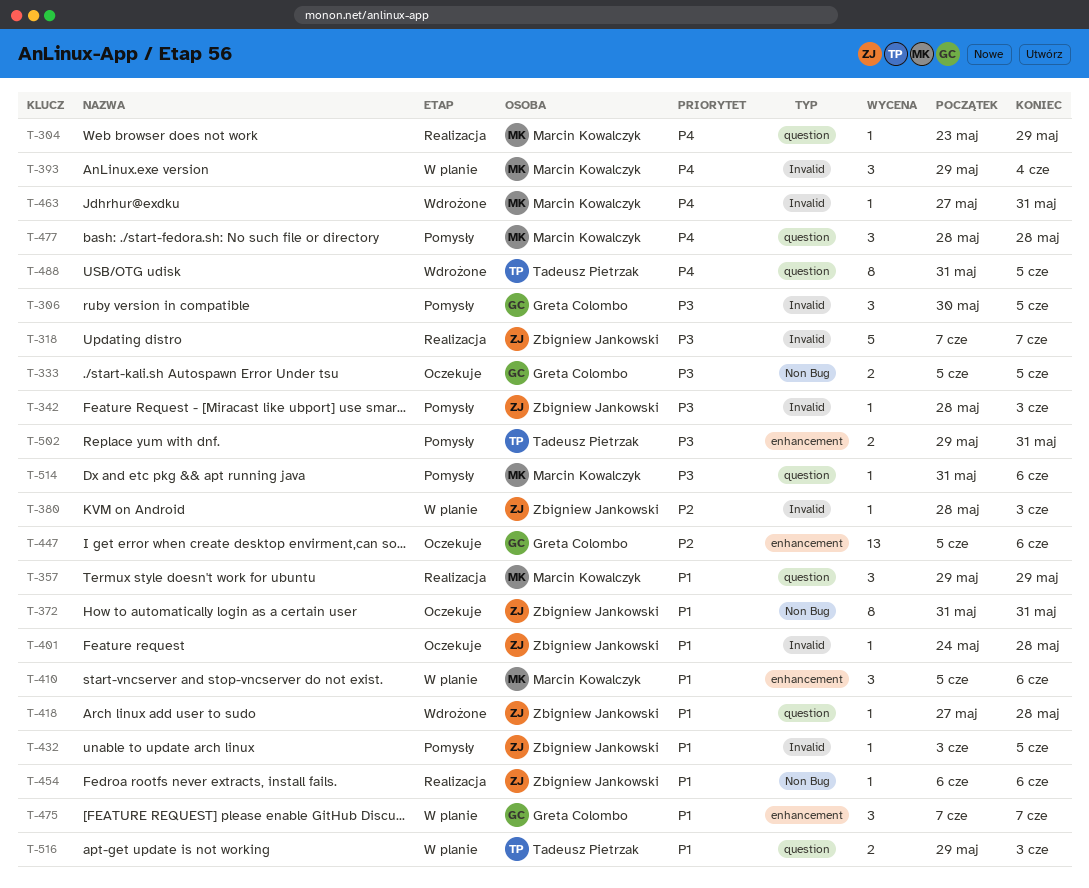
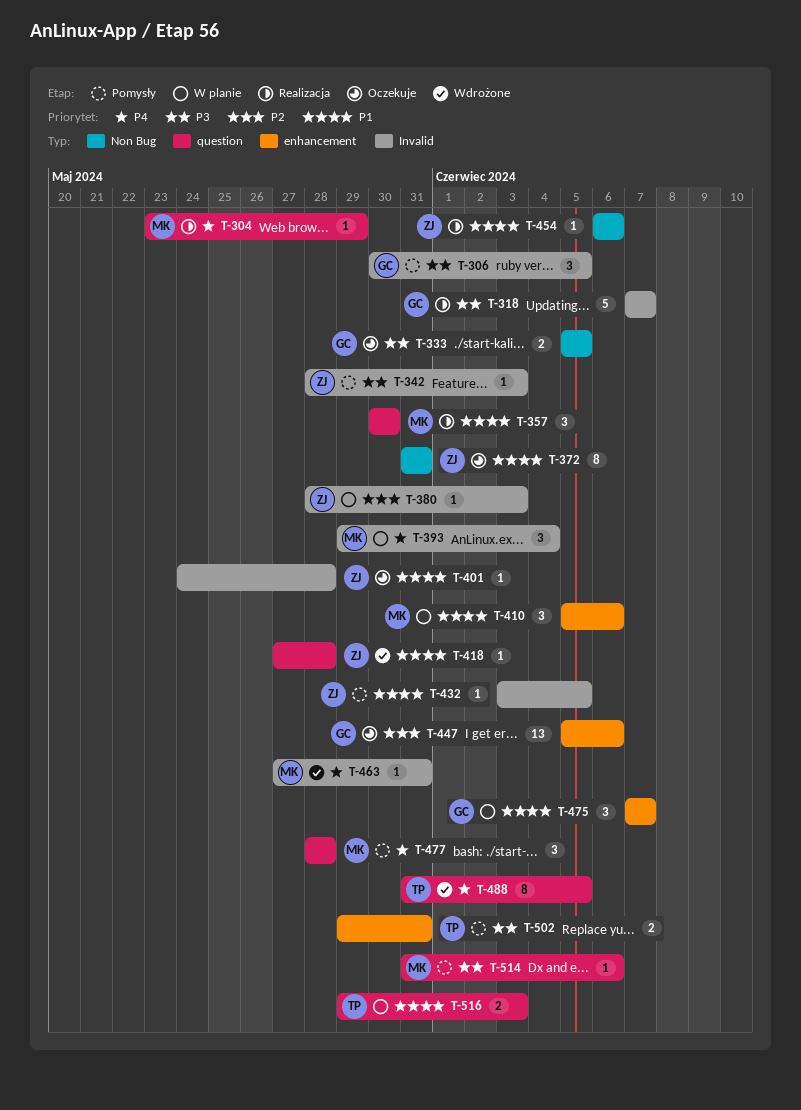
T-318, owner: Zbigniew Jankowski -> Greta Colombo
T-357, start: May 29 -> May 30
T-357, due: May 29 -> May 30

